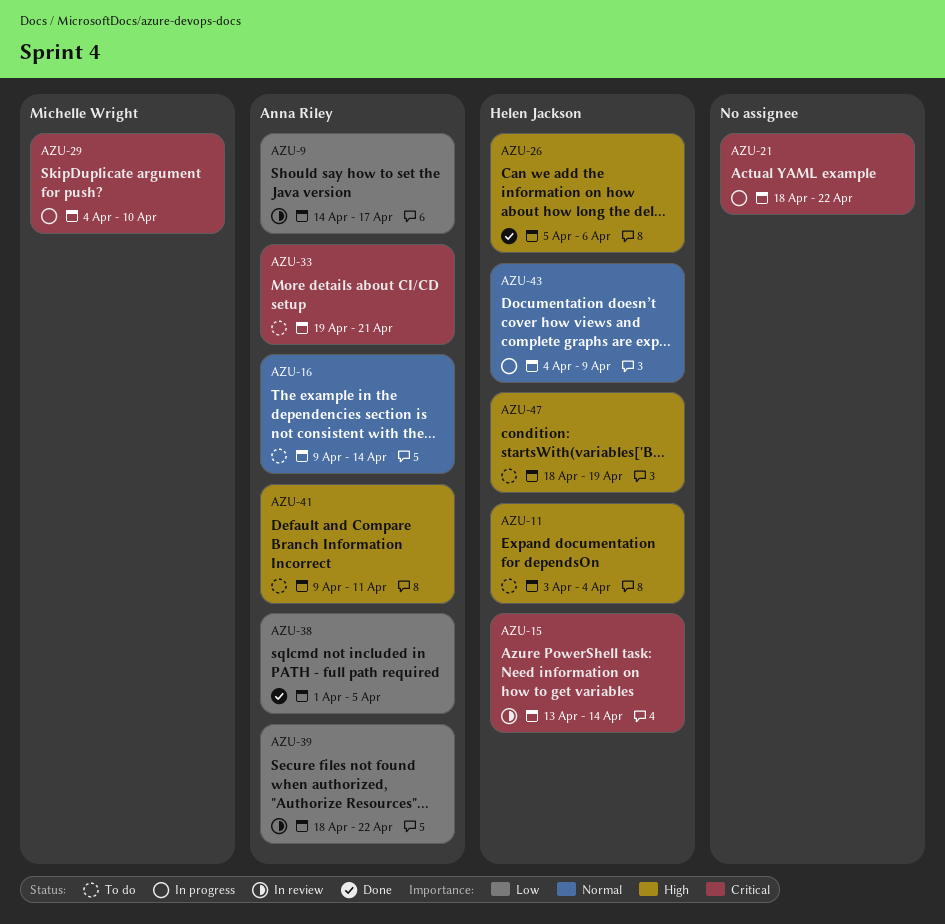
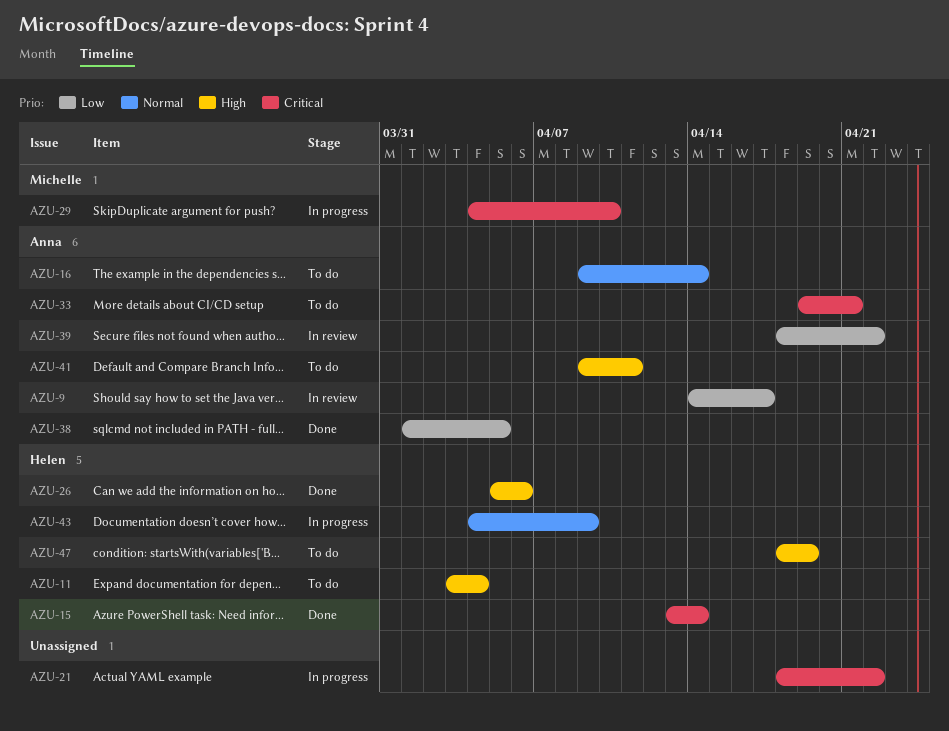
AZU-15, status: In review -> Done

